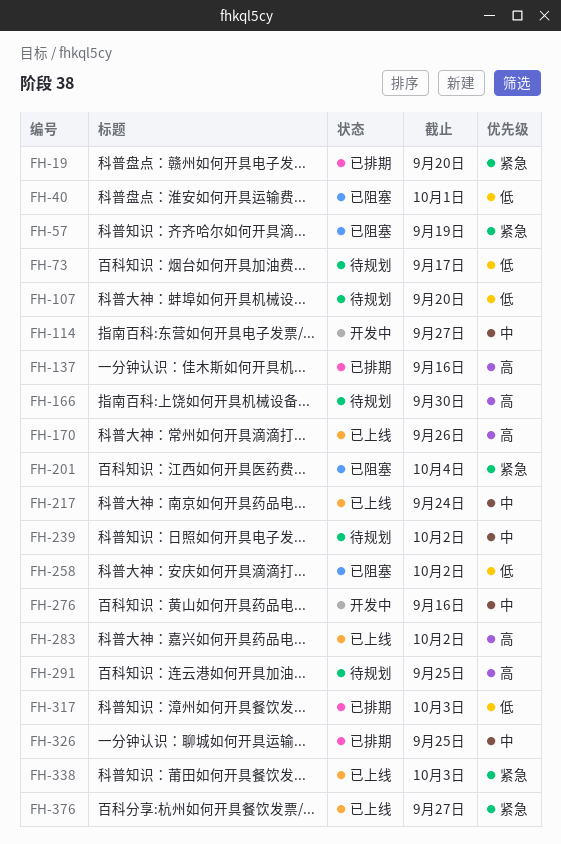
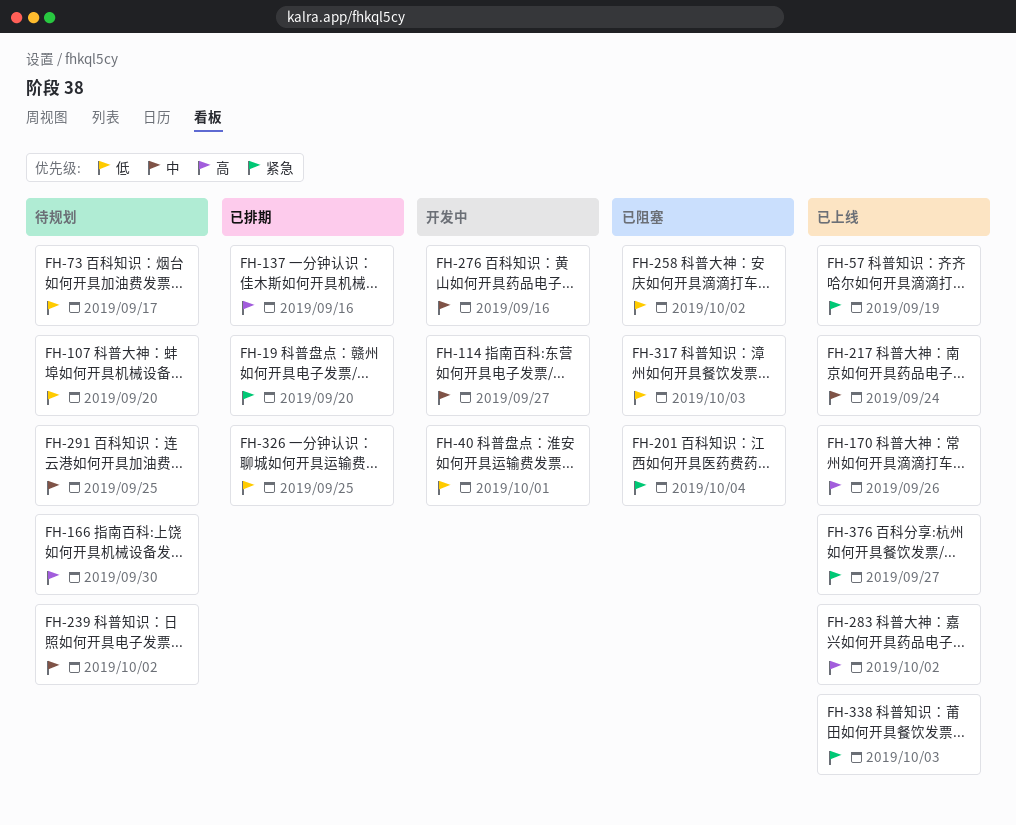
FH-40, status: 已阻塞 -> 开发中
FH-57, status: 已阻塞 -> 已上线
FH-291, priority: 高 -> 中
FH-317, status: 已排期 -> 已阻塞
FH-326, priority: 中 -> 低

